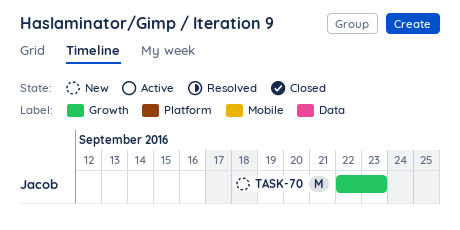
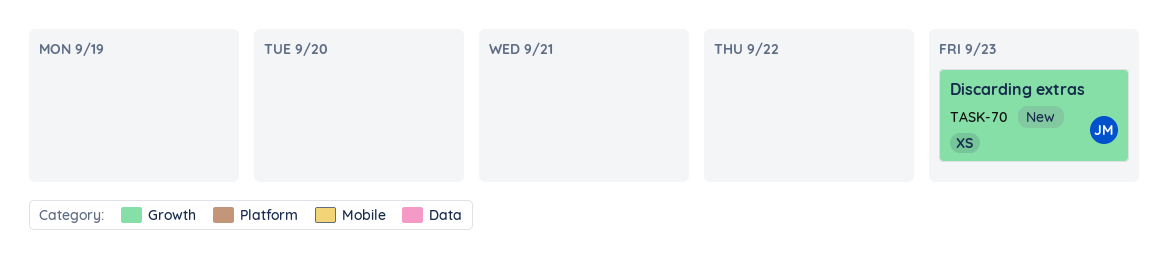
TASK-70, estimate: M -> XS

